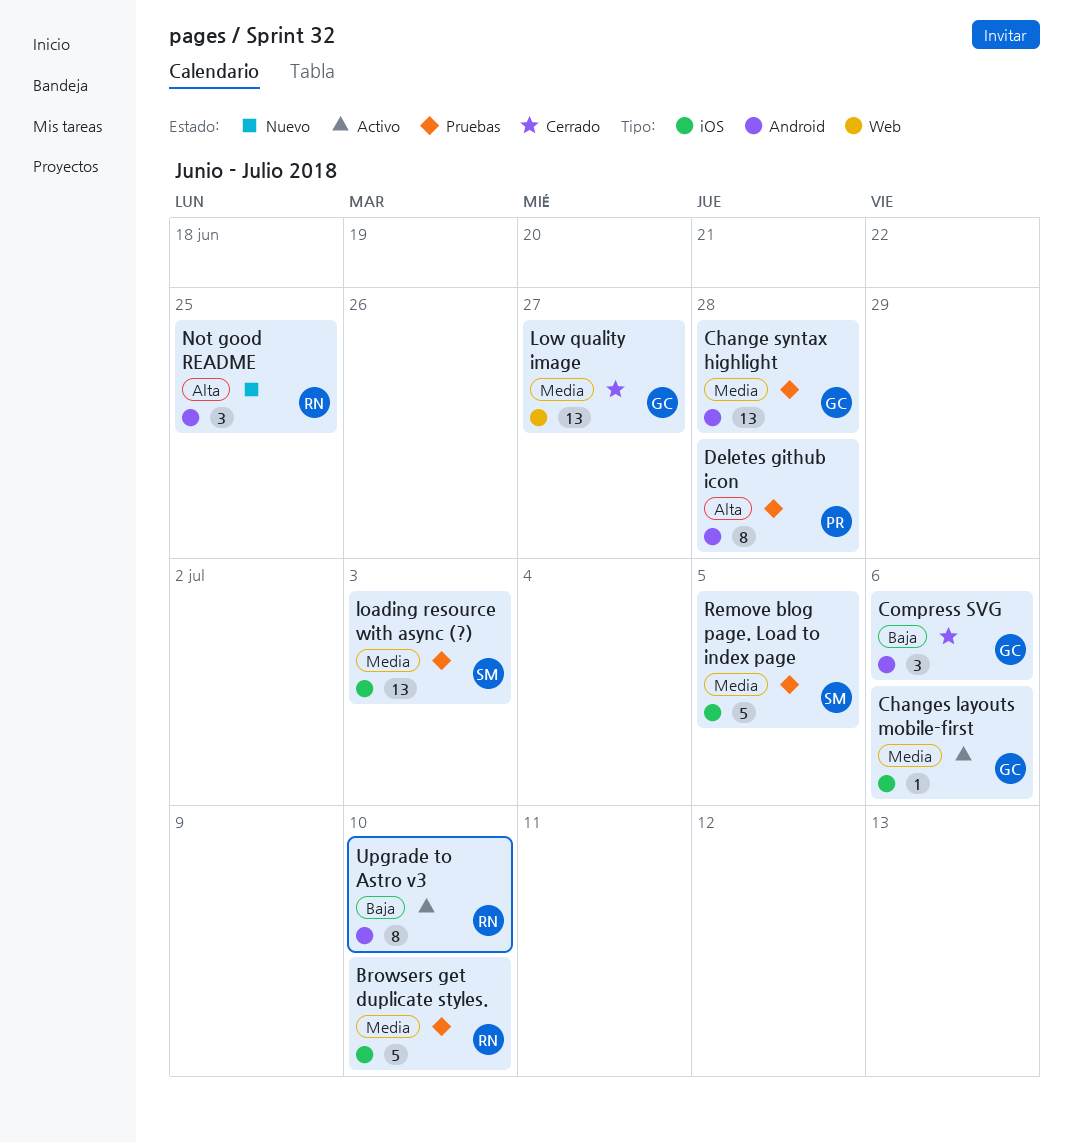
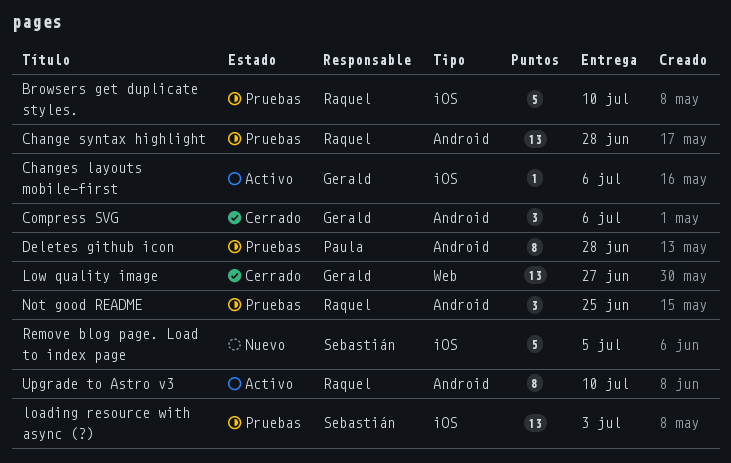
Change syntax highlight, owner: Gerald -> Raquel
Not good README, status: Nuevo -> Pruebas
Remove blog page. Load to index page, status: Pruebas -> Nuevo

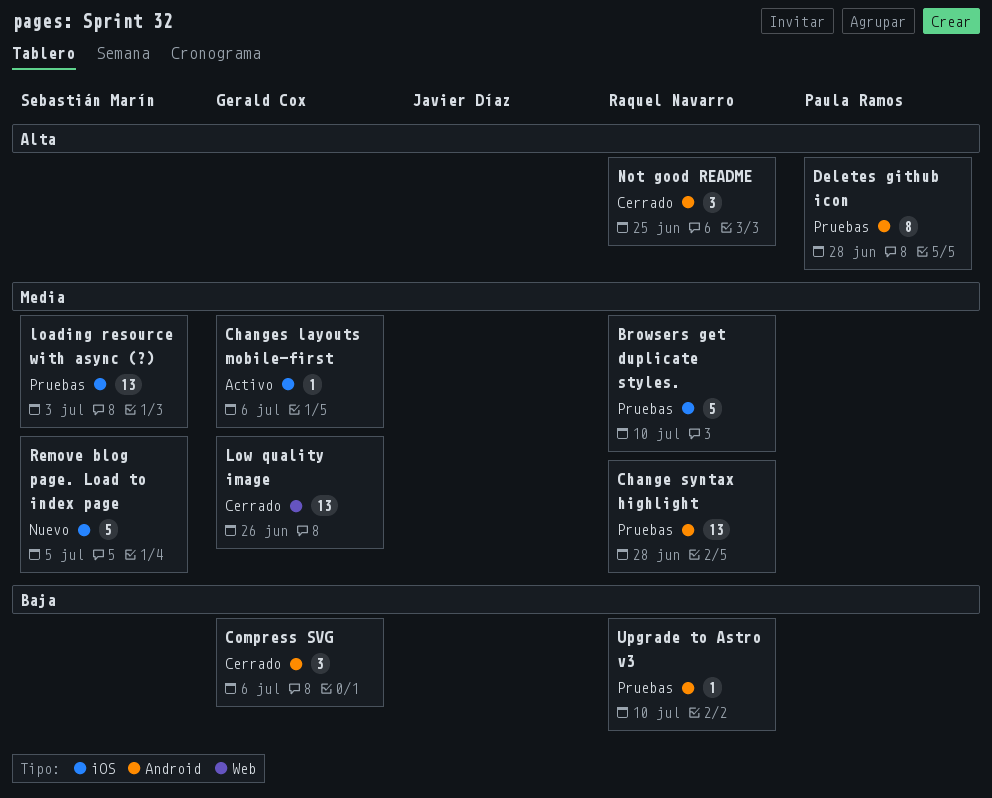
Low quality image, due: Jun 27 -> Jun 26
Not good README, status: Pruebas -> Cerrado
Upgrade to Astro v3, status: Activo -> Pruebas
Upgrade to Astro v3, estimate: 8 -> 1

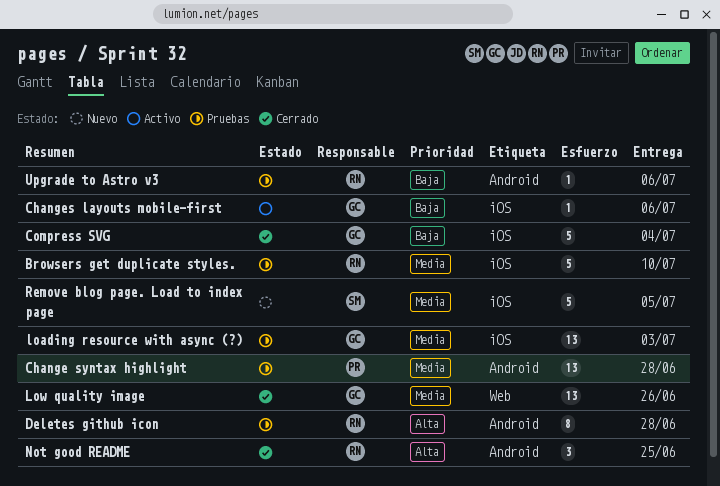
Change syntax highlight, owner: Raquel Navarro -> Paula Ramos
Changes layouts mobile-first, priority: Media -> Baja
Compress SVG, label: Android -> iOS
Compress SVG, estimate: 3 -> 5
Compress SVG, due: Jul 6 -> Jul 4
Deletes github icon, owner: Paula Ramos -> Raquel Navarro
loading resource with async (?), owner: Sebastián Marín -> Gerald Cox
Upgrade to Astro v3, due: Jul 10 -> Jul 6

